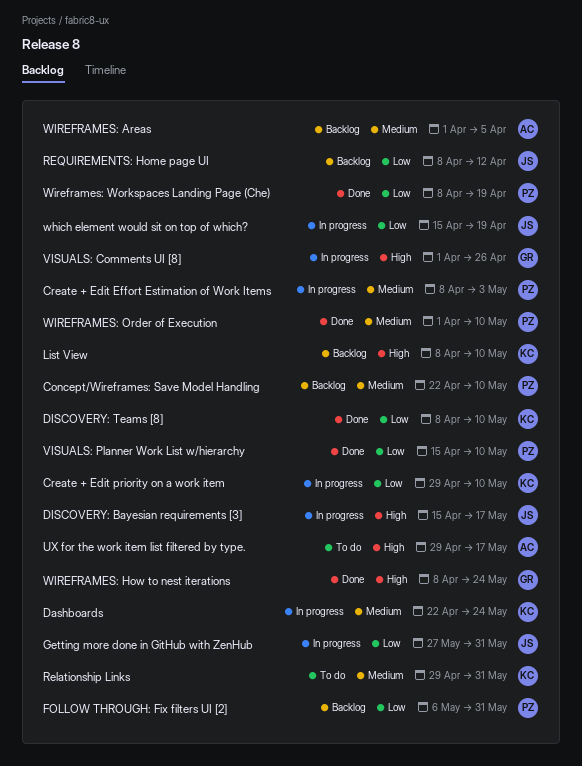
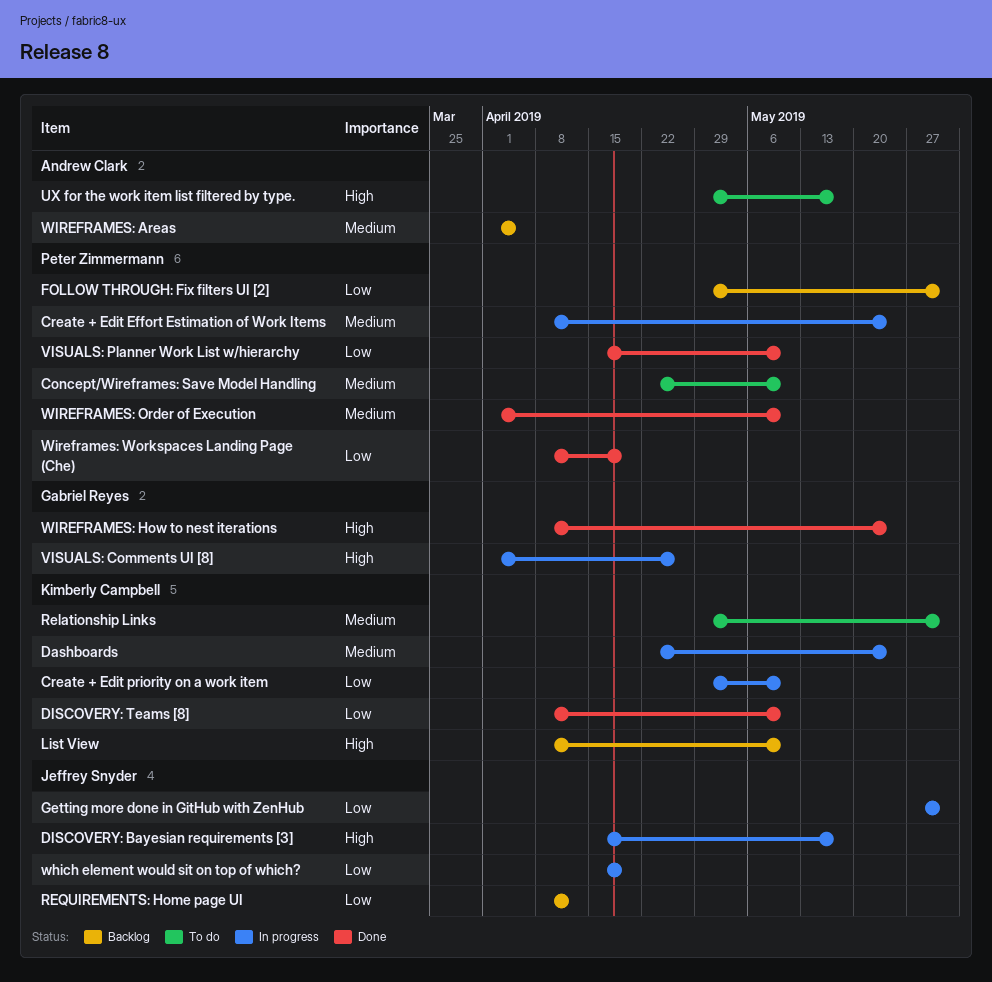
Concept/Wireframes: Save Model Handling, status: Backlog -> To do
Create + Edit Effort Estimation of Work Items, due: May 3 -> May 24
FOLLOW THROUGH: Fix filters UI [2], start: May 6 -> Apr 29

